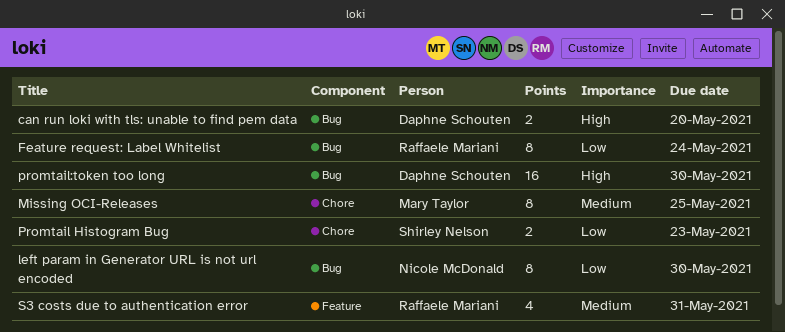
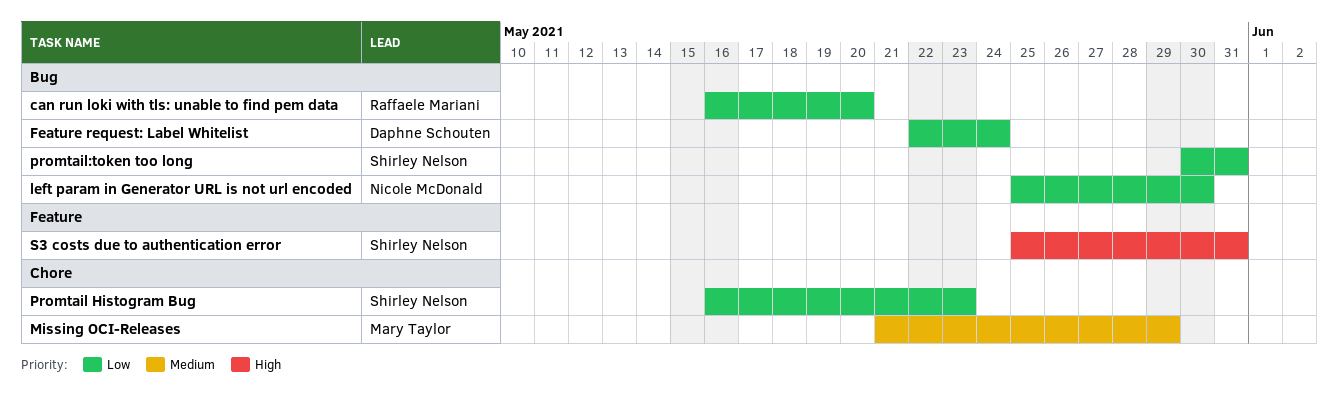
can run loki with tls: unable to find pem data, owner: Daphne Schouten -> Raffaele Mariani
can run loki with tls: unable to find pem data, priority: High -> Low
Feature request: Label Whitelist, owner: Raffaele Mariani -> Daphne Schouten
Missing OCI-Releases, due: May 25 -> May 29
promtail:token too long, owner: Daphne Schouten -> Shirley Nelson
promtail:token too long, priority: High -> Low
promtail:token too long, due: May 30 -> May 31
S3 costs due to authentication error, owner: Raffaele Mariani -> Shirley Nelson
S3 costs due to authentication error, priority: Medium -> High

